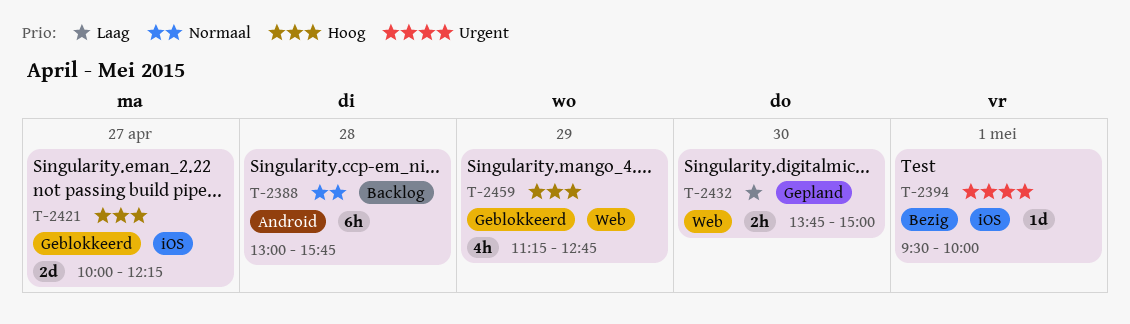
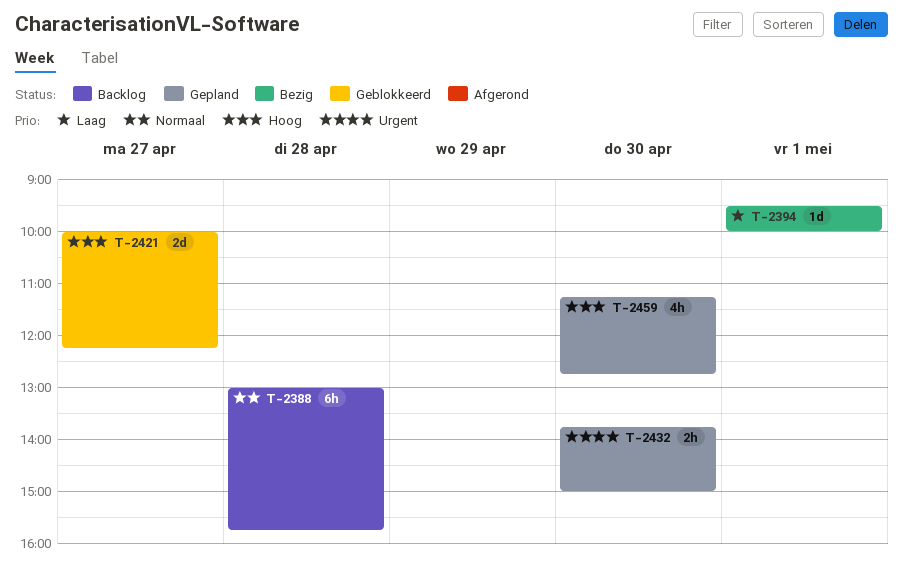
T-2394, priority: Urgent -> Laag
T-2432, priority: Laag -> Urgent
T-2459, status: Geblokkeerd -> Gepland
T-2459, day: Apr 29 -> Apr 30

